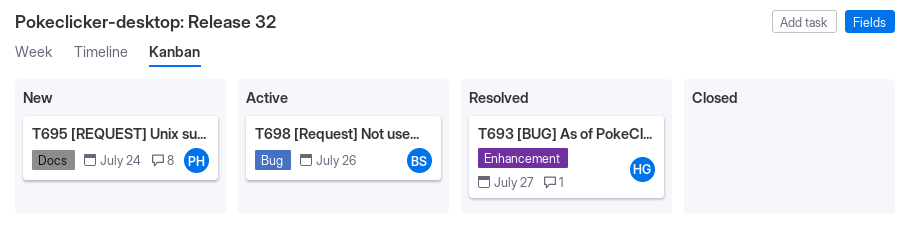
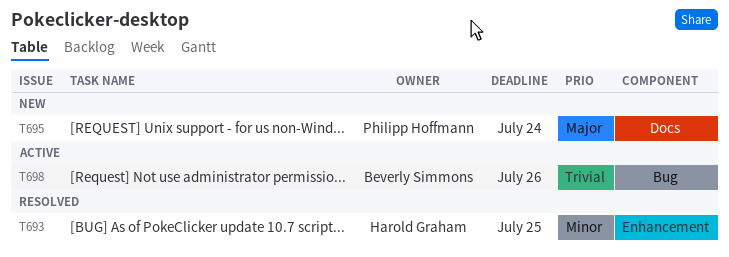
T693, due: Jul 27 -> Jul 25

